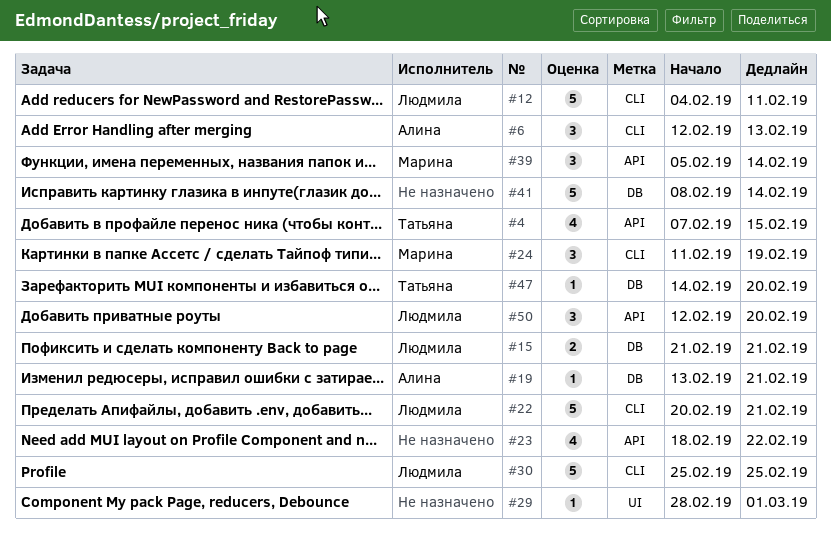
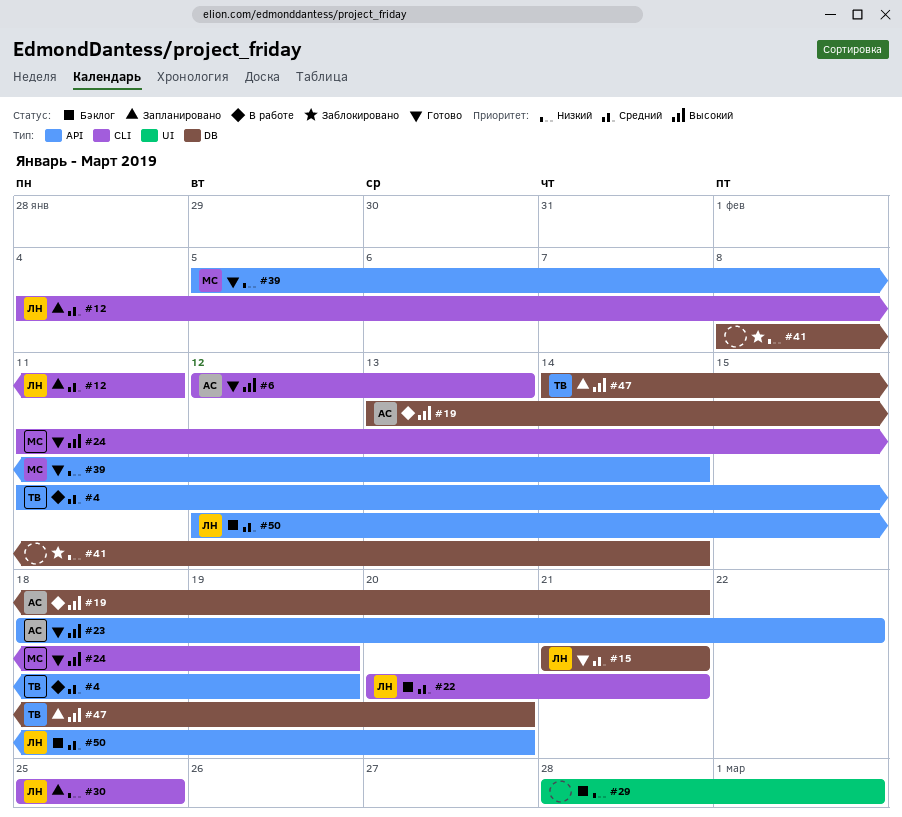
#4, start: Feb 7 -> Feb 11
#4, due: Feb 15 -> Feb 19
#23, owner: none -> Алина

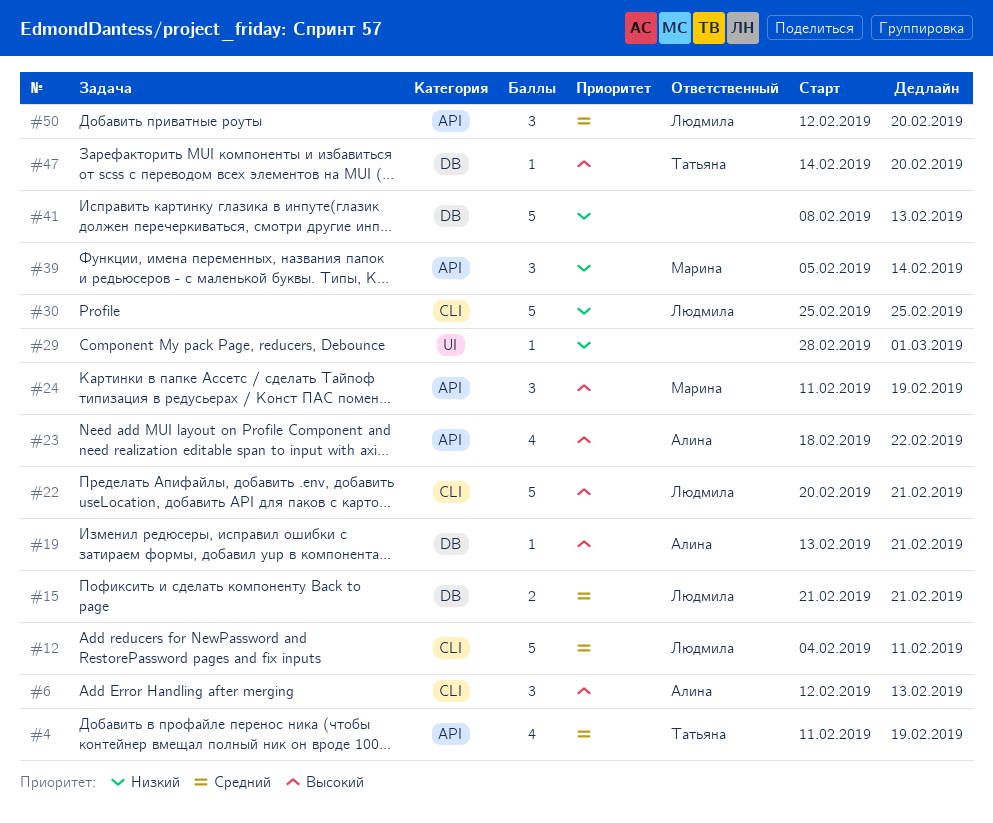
#22, priority: Средний -> Высокий
#24, label: CLI -> API
#41, due: Feb 14 -> Feb 13

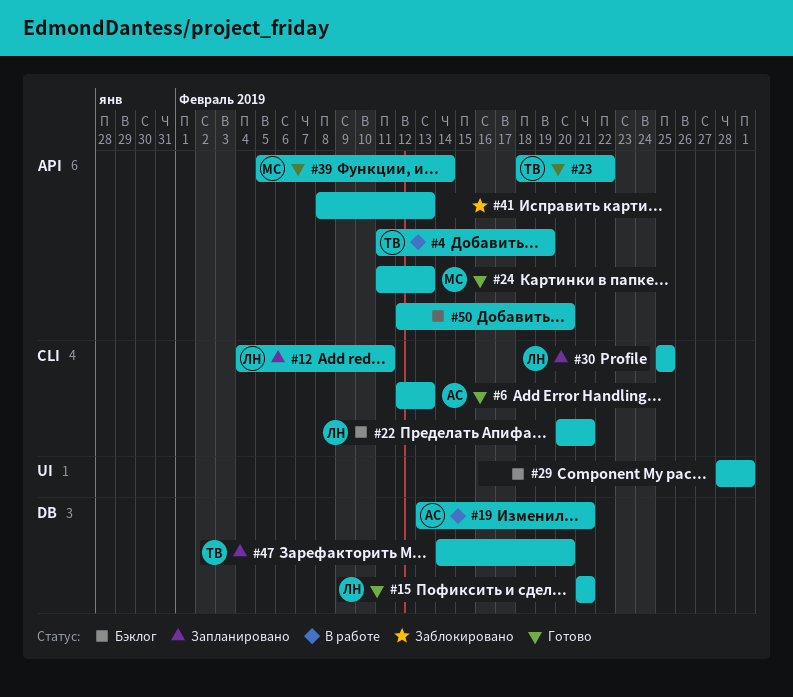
#23, owner: Алина -> Татьяна
#24, due: Feb 19 -> Feb 13
#41, label: DB -> API
#50, owner: Людмила -> none

